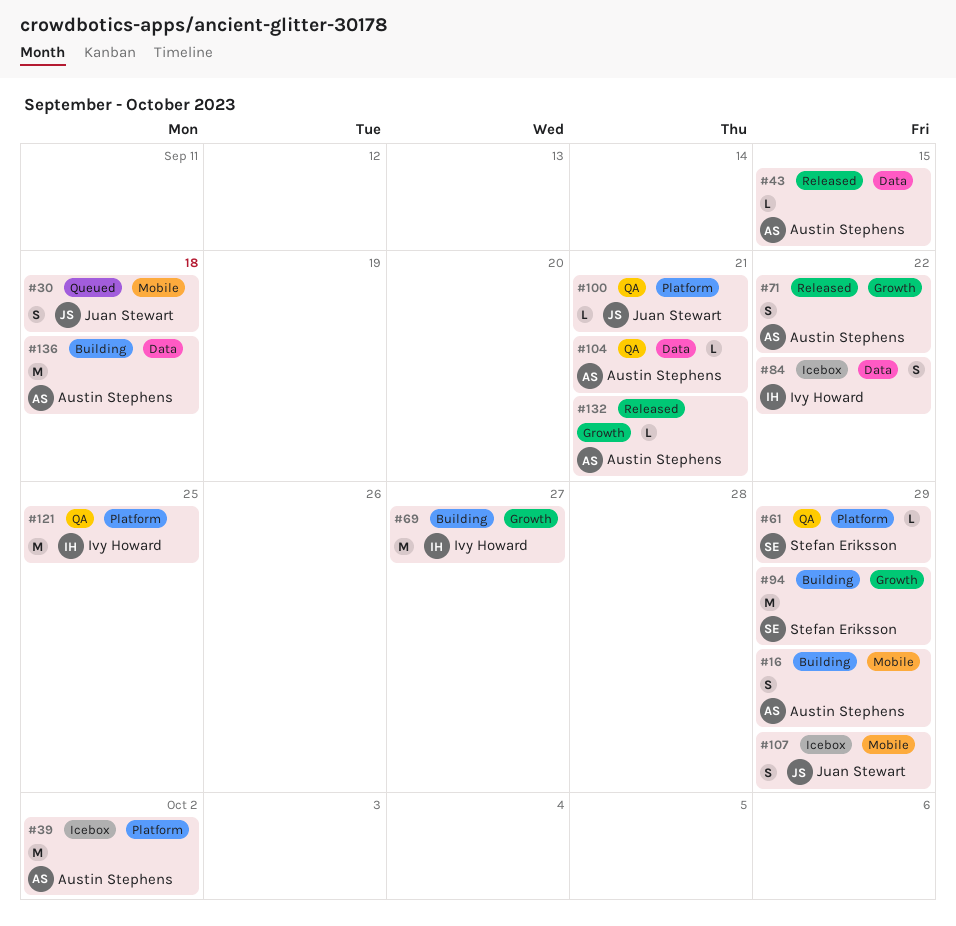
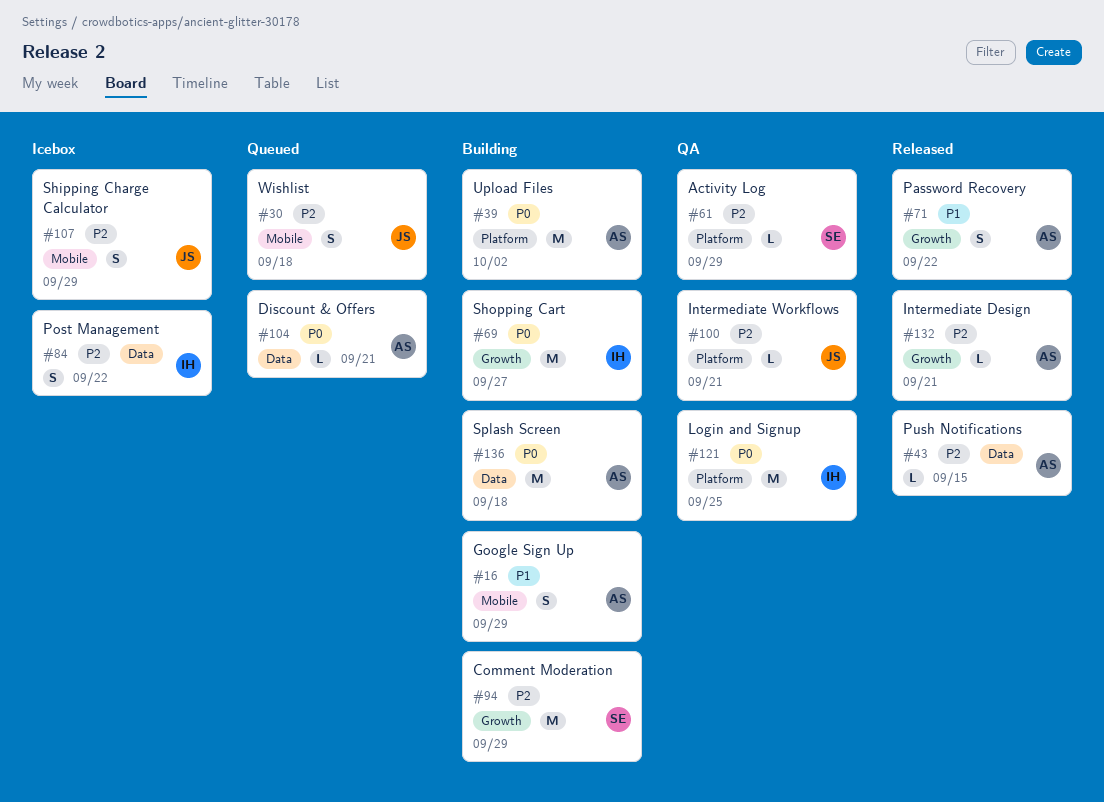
#39, status: Icebox -> Building
#104, status: QA -> Queued

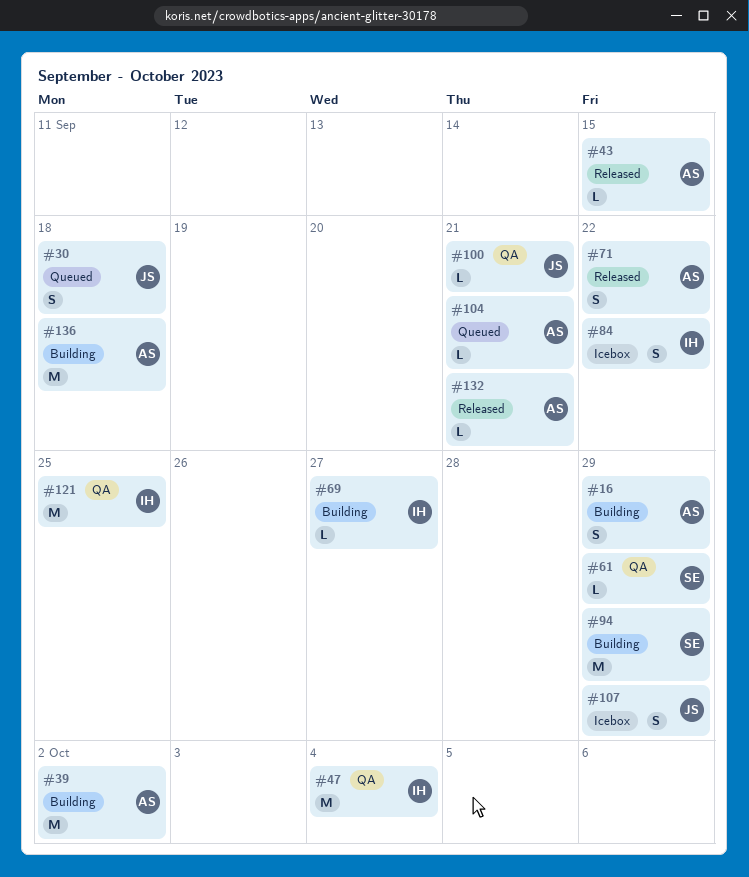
#47: none -> present
#69, estimate: M -> L

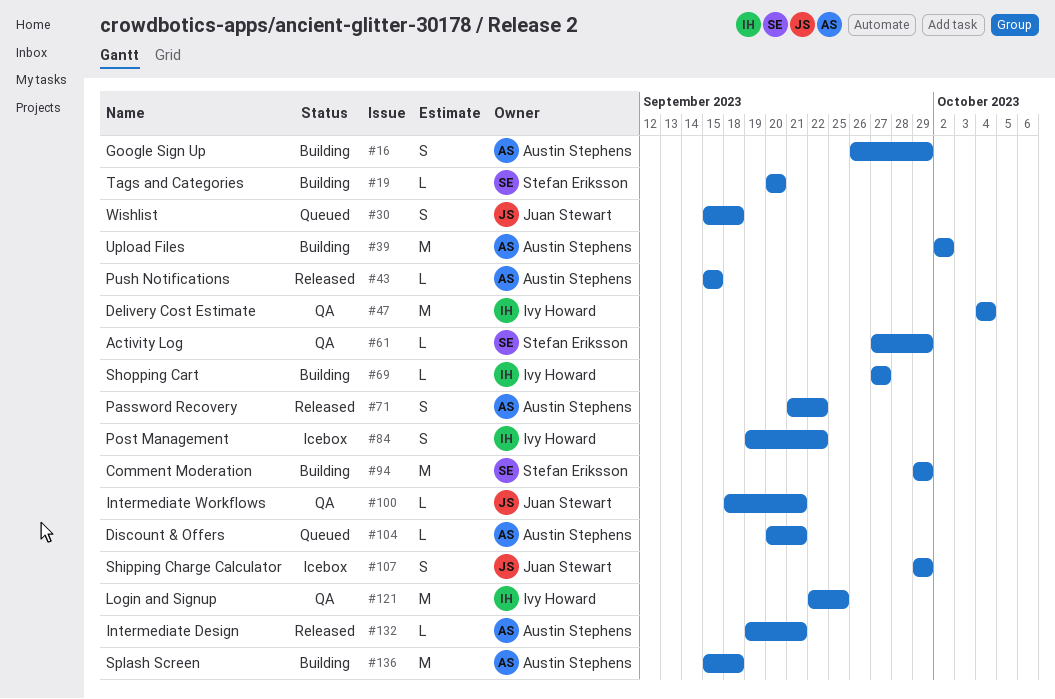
#19: none -> present

